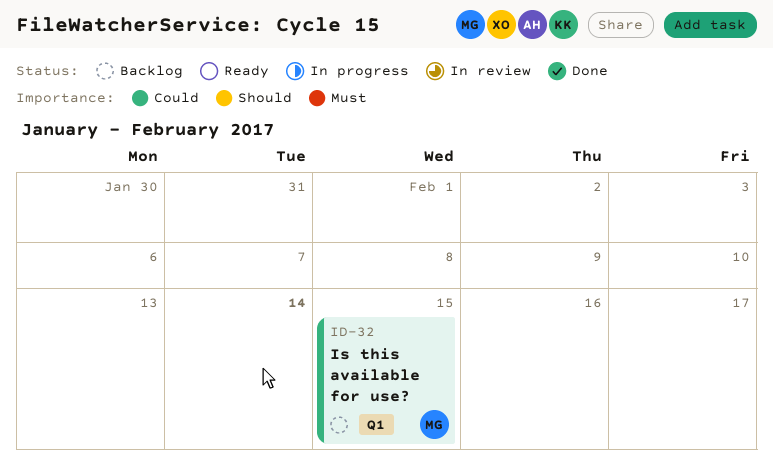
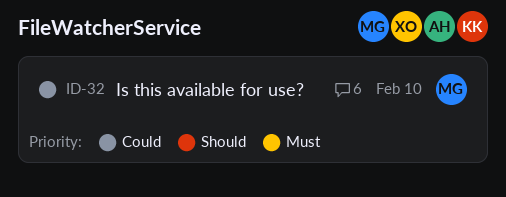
ID-32, due: Feb 15 -> Feb 10

